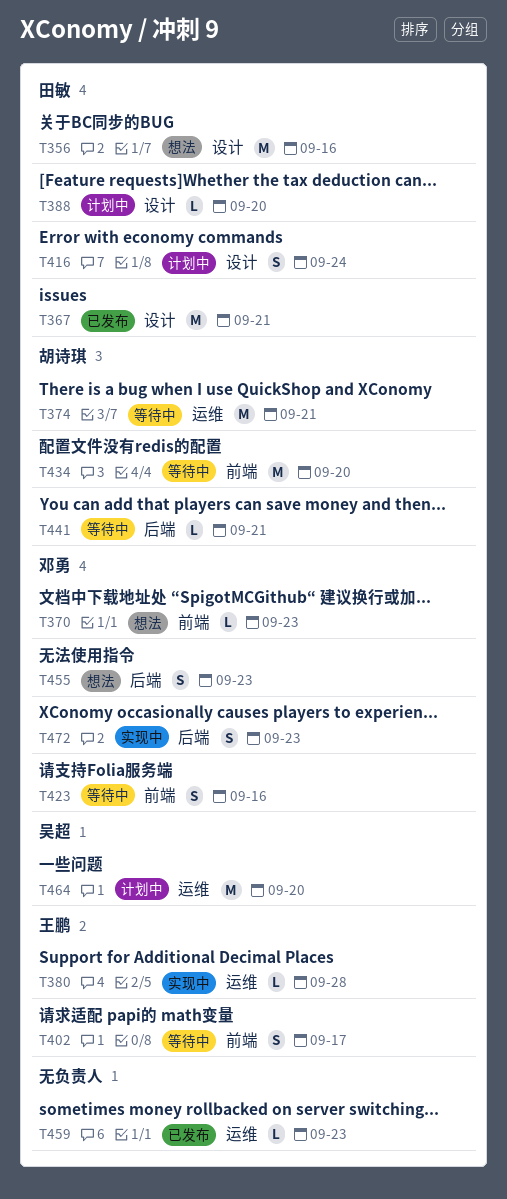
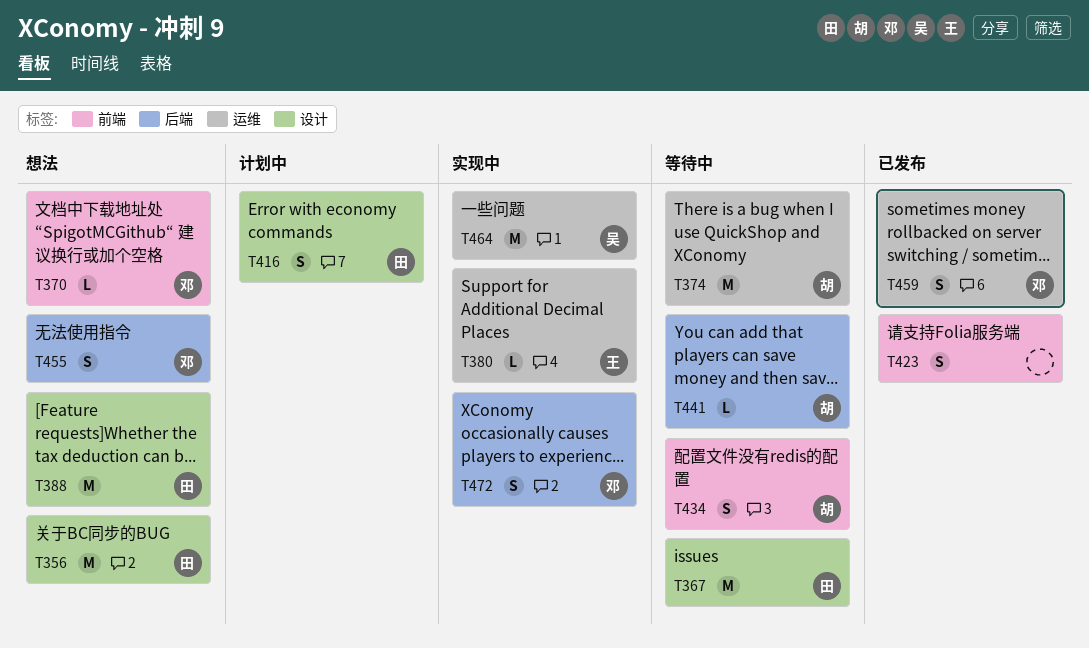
T367, status: 已发布 -> 等待中
T388, status: 计划中 -> 想法
T388, estimate: L -> M
T402: present -> none
T423, status: 等待中 -> 已发布
T423, owner: 邓勇 -> none
T434, estimate: M -> S
T459, owner: none -> 邓勇
T459, estimate: L -> S
T464, status: 计划中 -> 实现中

